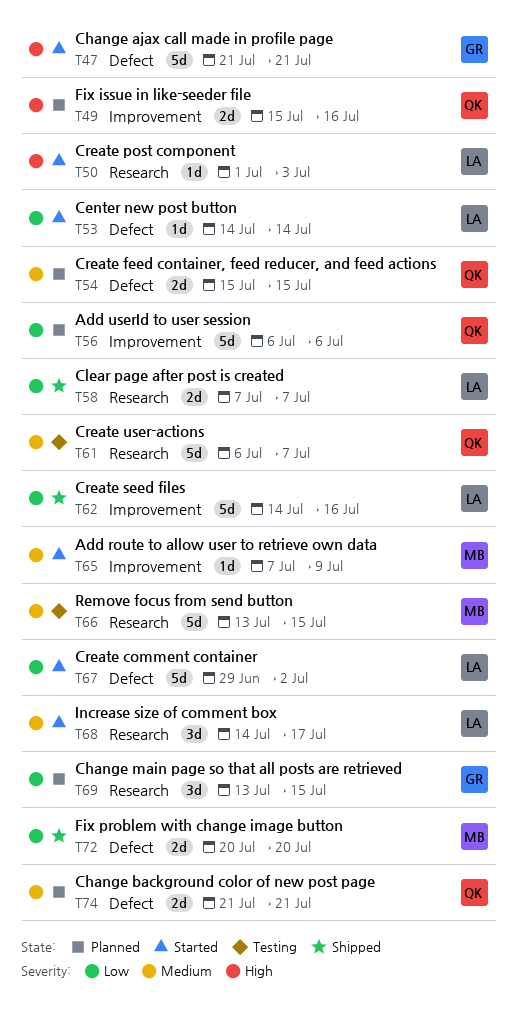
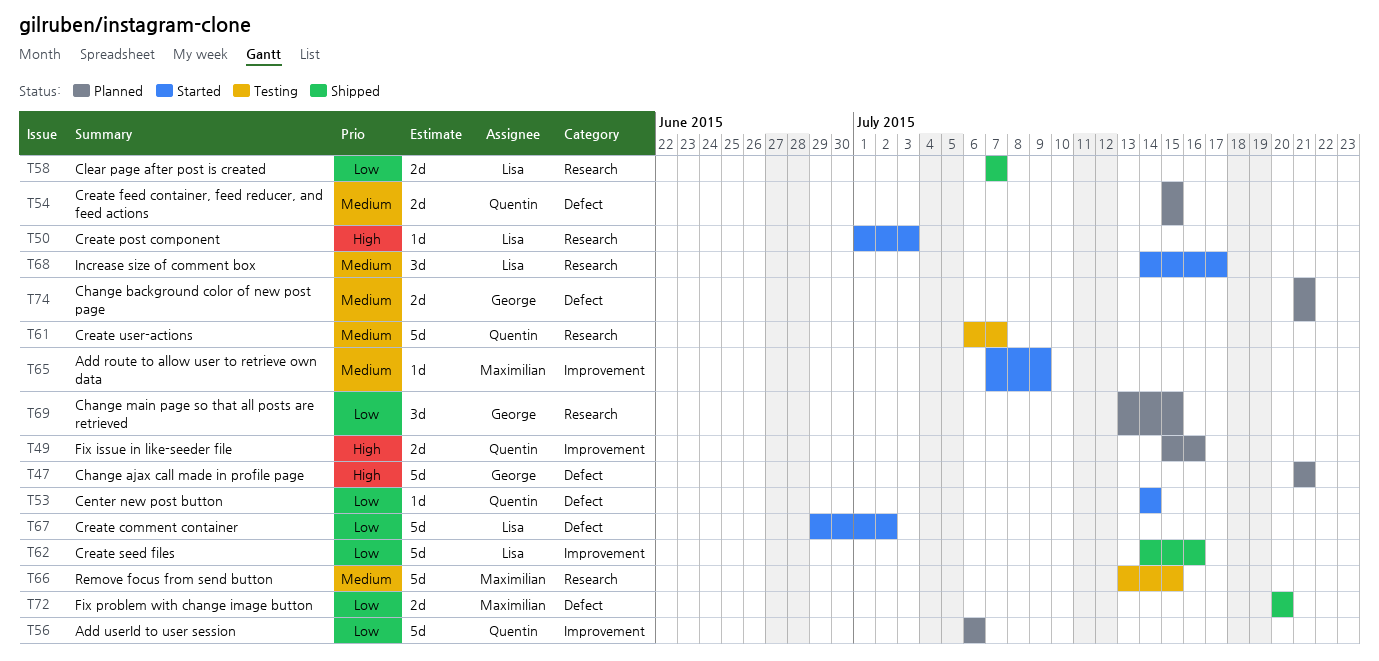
T47, status: Started -> Planned
T53, owner: Lisa -> Quentin
T74, owner: Quentin -> George

